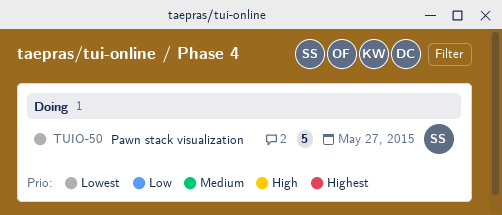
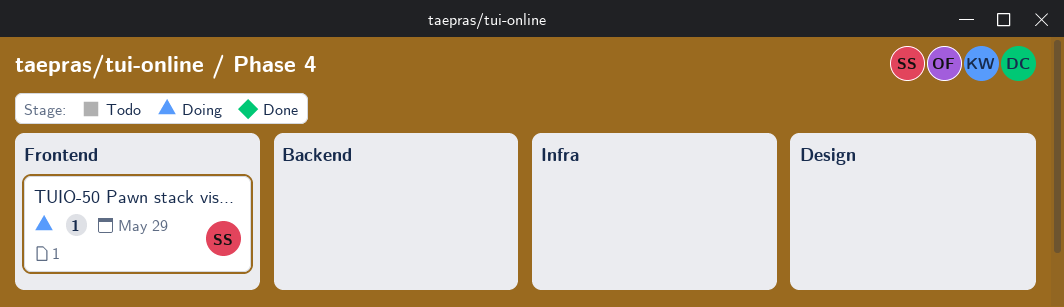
TUIO-50, estimate: 5 -> 1
TUIO-50, due: May 27 -> May 29

